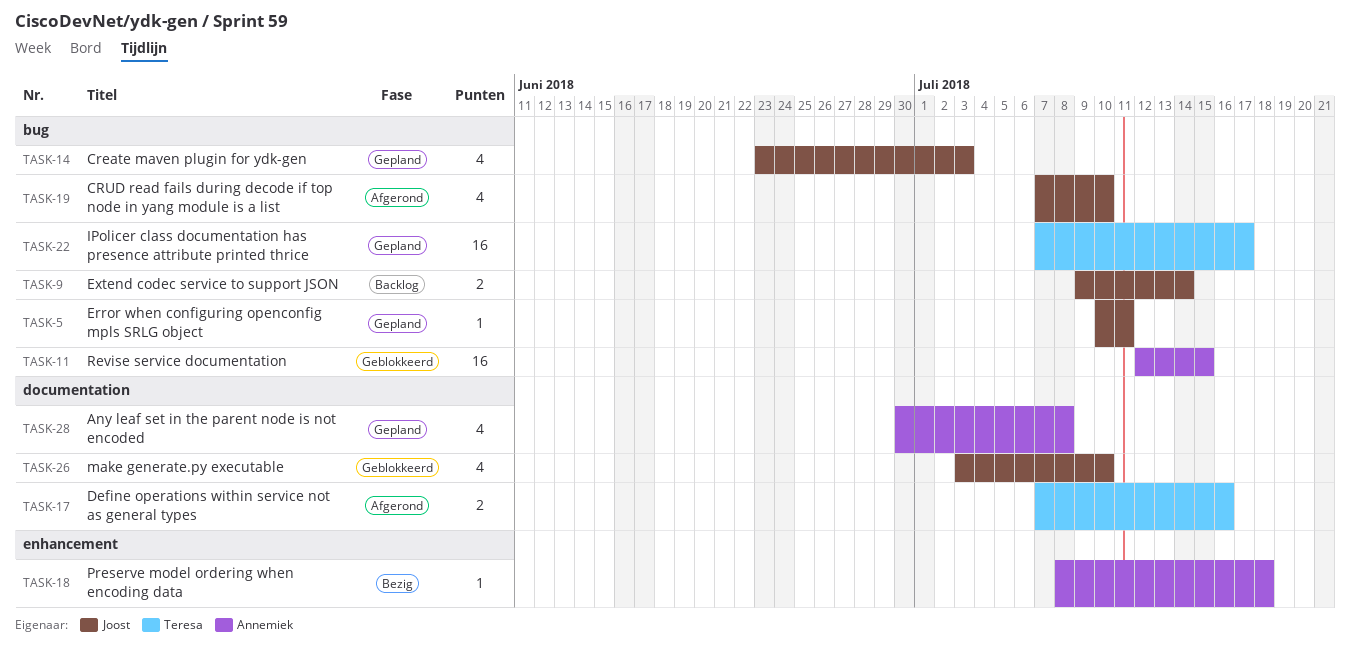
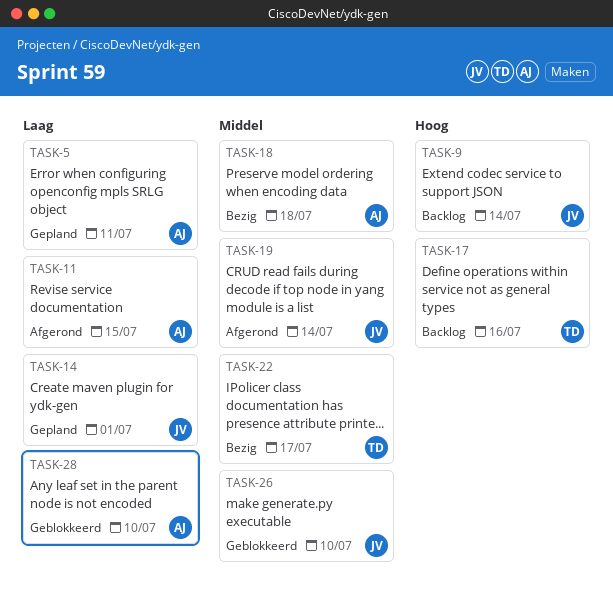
TASK-5, owner: Joost -> Annemiek
TASK-11, status: Geblokkeerd -> Afgerond
TASK-14, due: Jul 3 -> Jul 1
TASK-17, status: Afgerond -> Backlog
TASK-19, due: Jul 10 -> Jul 14
TASK-22, status: Gepland -> Bezig
TASK-28, status: Gepland -> Geblokkeerd
TASK-28, due: Jul 8 -> Jul 10

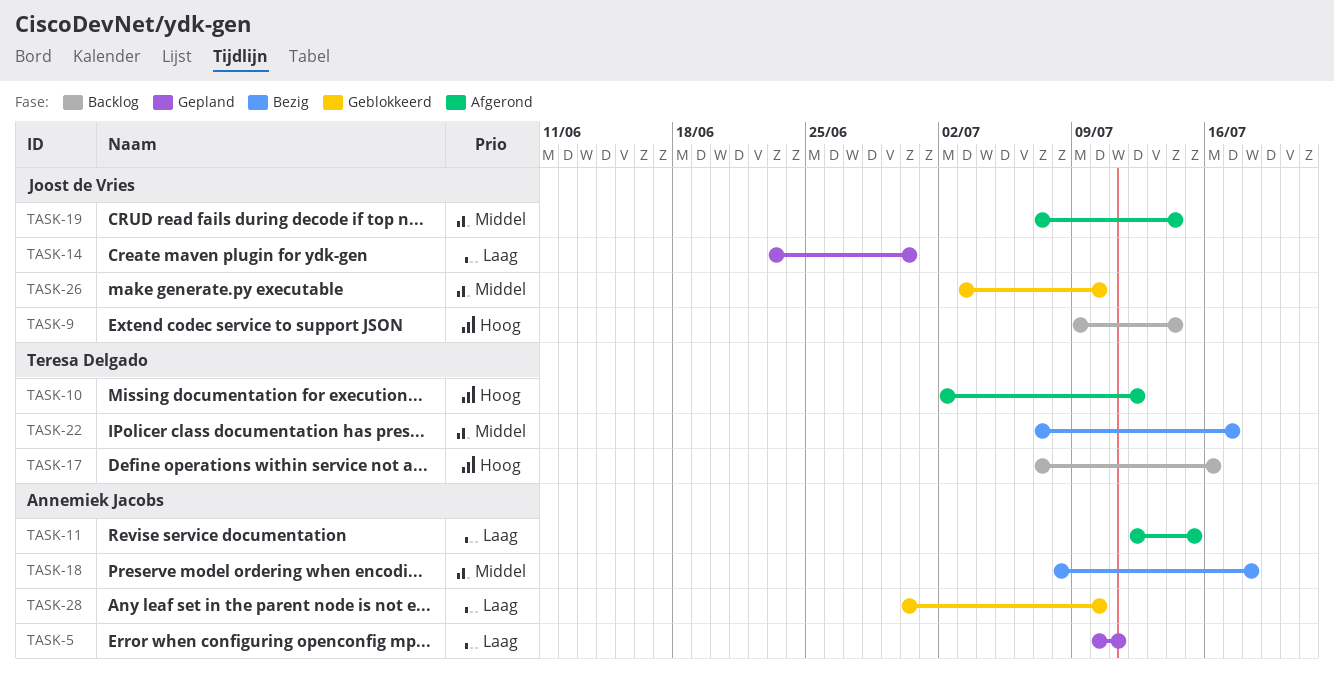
TASK-10: none -> present
TASK-14, due: Jul 1 -> Jun 30

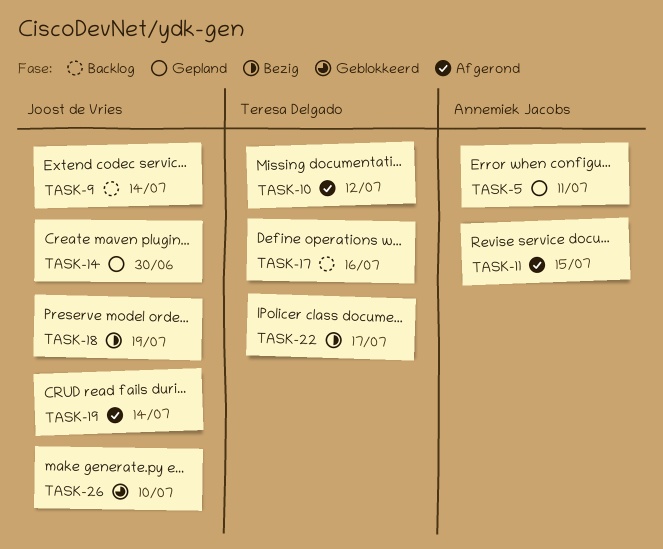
TASK-18, owner: Annemiek Jacobs -> Joost de Vries
TASK-18, due: Jul 18 -> Jul 19
TASK-28: present -> none

